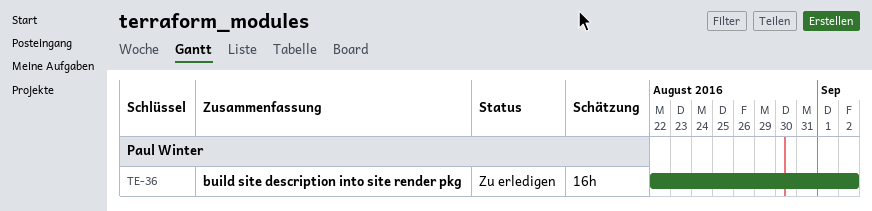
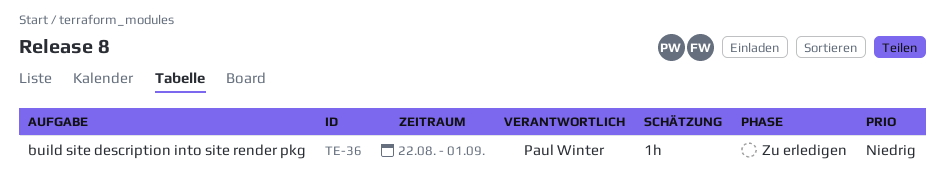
TE-36, estimate: 16h -> 1h
TE-36, due: Sep 2 -> Sep 1

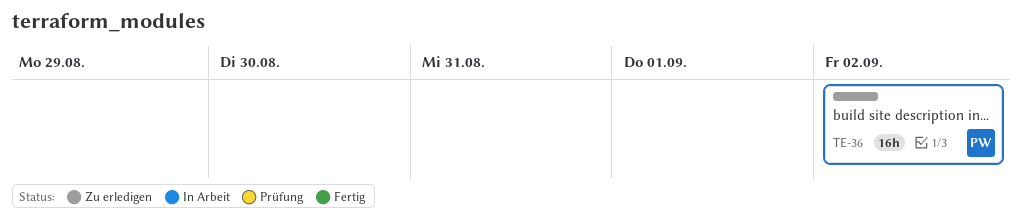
TE-36, estimate: 1h -> 16h
TE-36, due: Sep 1 -> Sep 2

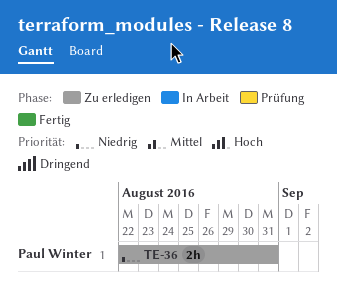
TE-36, estimate: 16h -> 2h
TE-36, due: Sep 2 -> Aug 31

